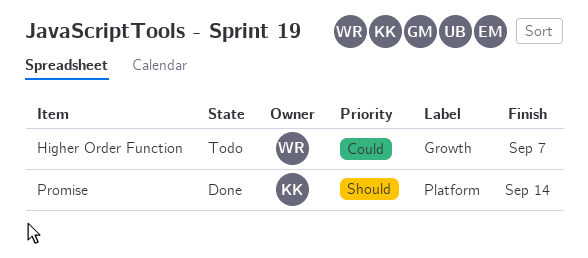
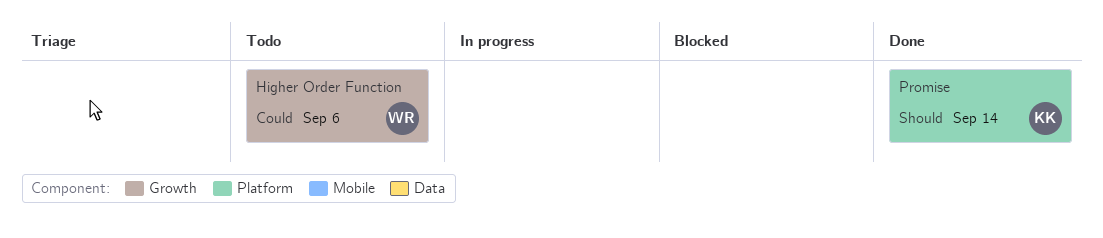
Higher Order Function, due: Sep 7 -> Sep 6

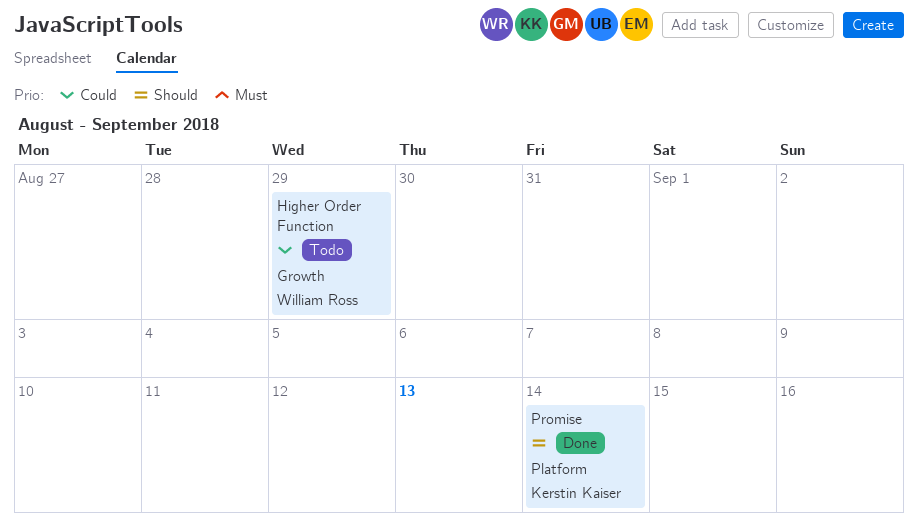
Higher Order Function, due: Sep 6 -> Aug 29

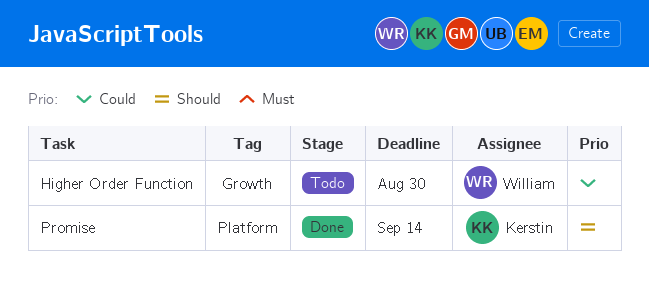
Higher Order Function, due: Aug 29 -> Aug 30

